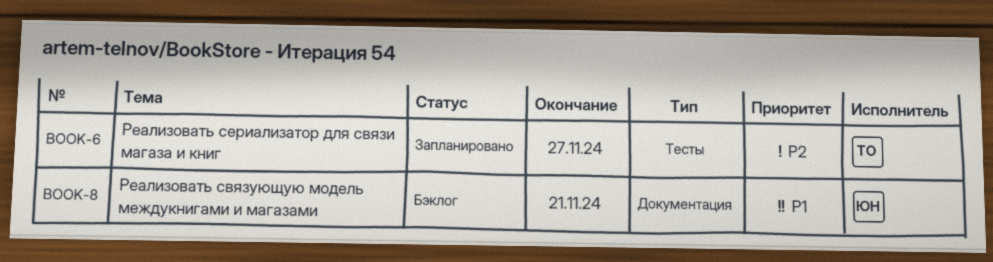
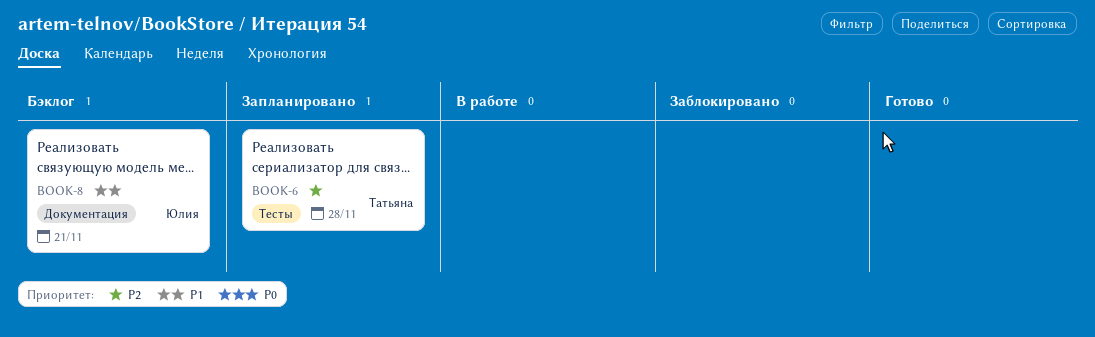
BOOK-6, due: Nov 27 -> Nov 28

